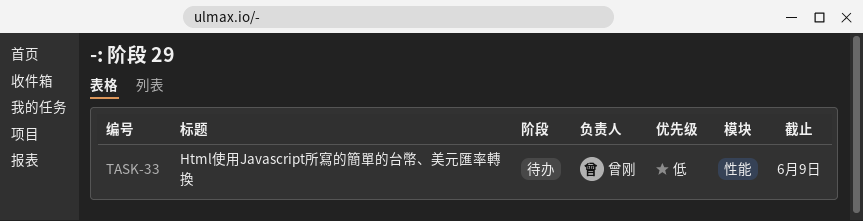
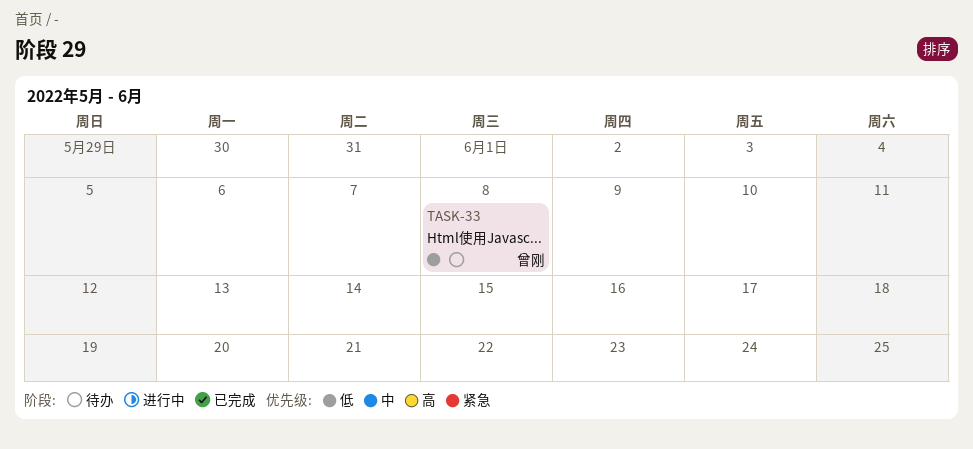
TASK-33, due: Jun 9 -> Jun 8

